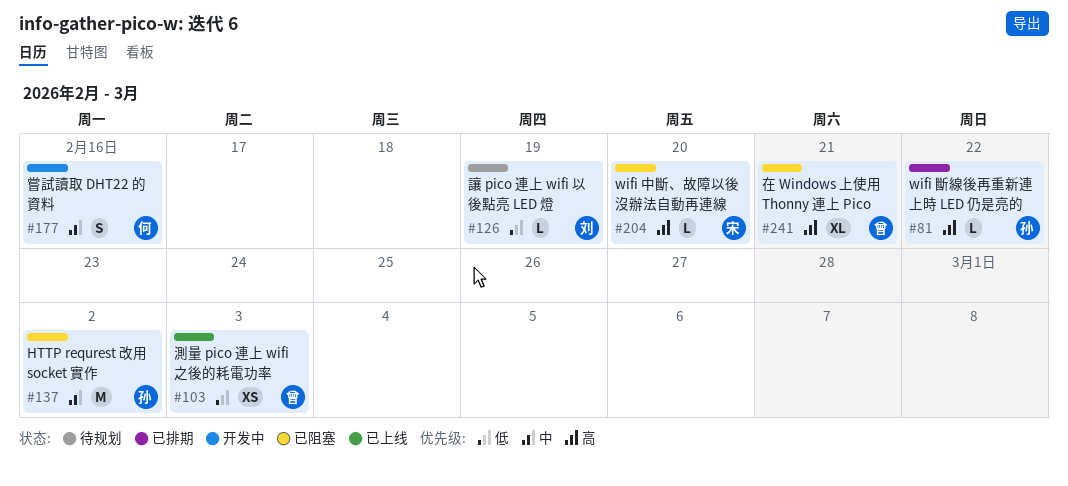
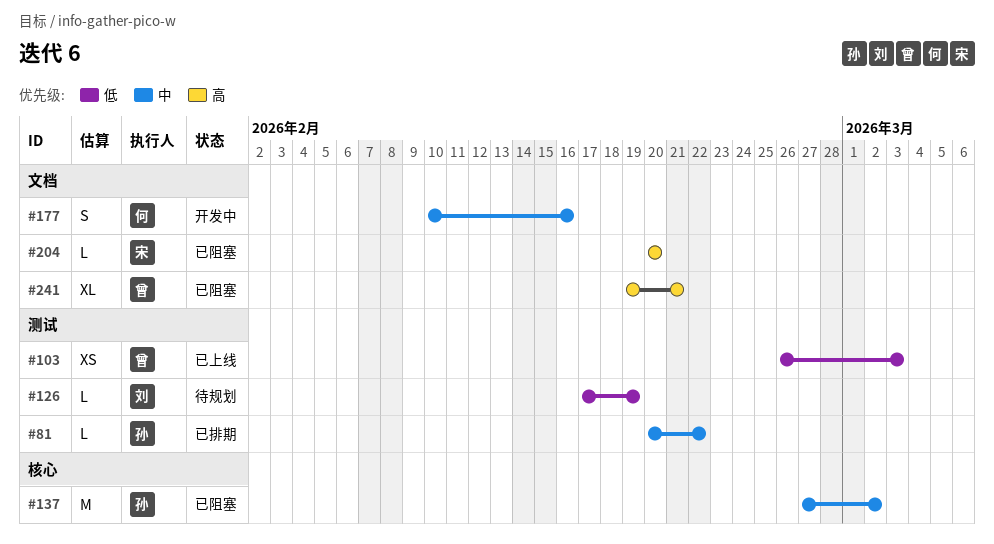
#81, priority: 高 -> 中

